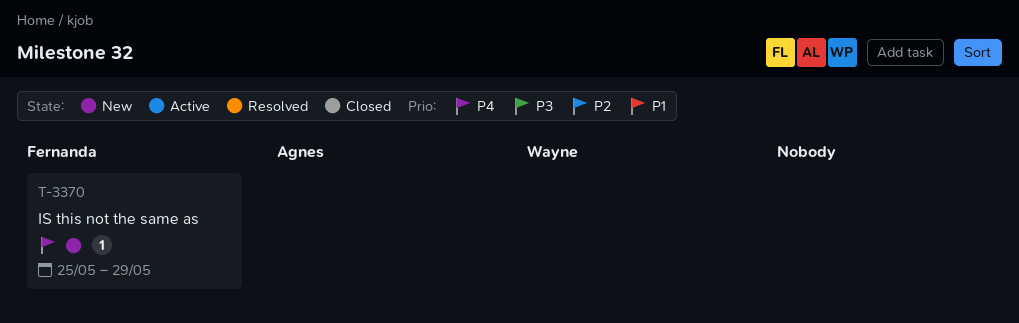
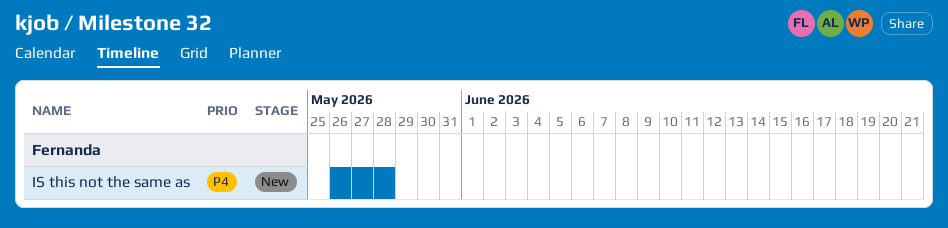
IS this not the same as, start: May 25 -> May 26
IS this not the same as, due: May 29 -> May 28

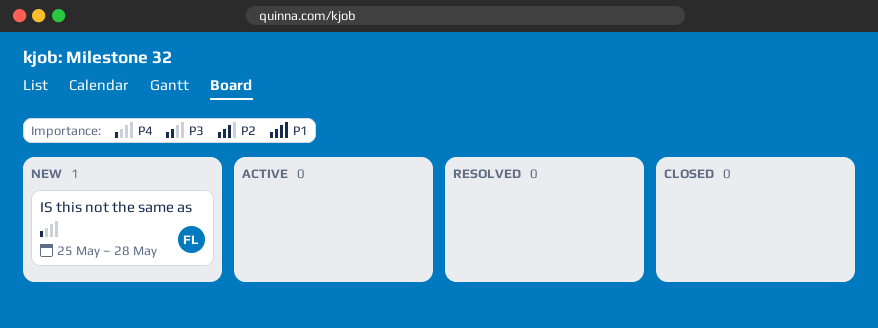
IS this not the same as, start: May 26 -> May 25

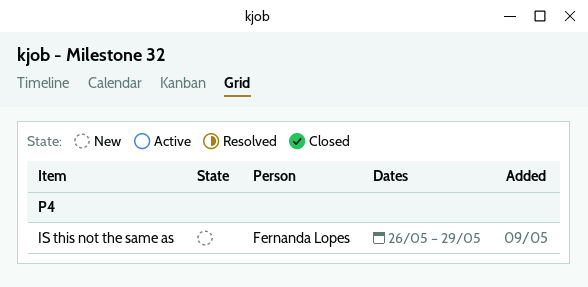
IS this not the same as, start: May 25 -> May 26
IS this not the same as, due: May 28 -> May 29

